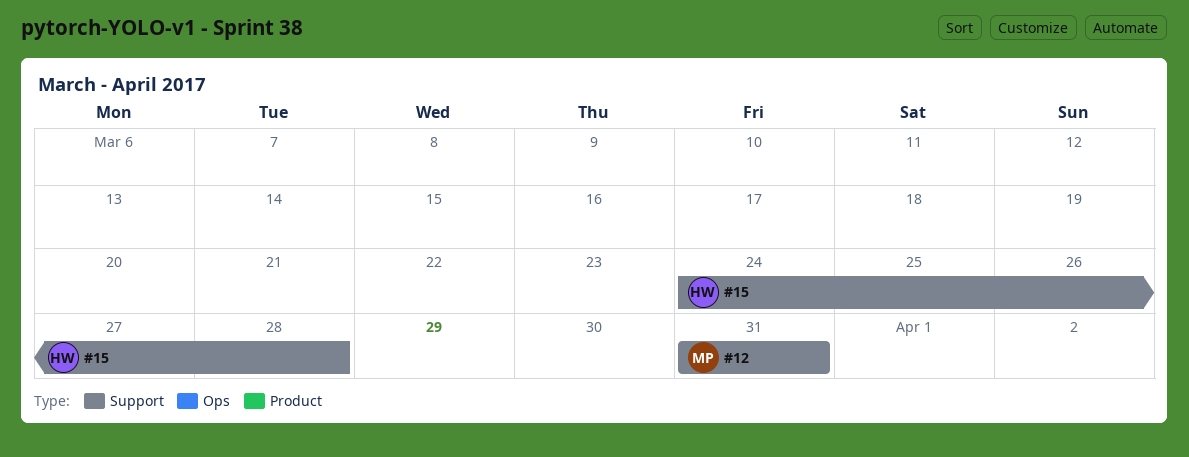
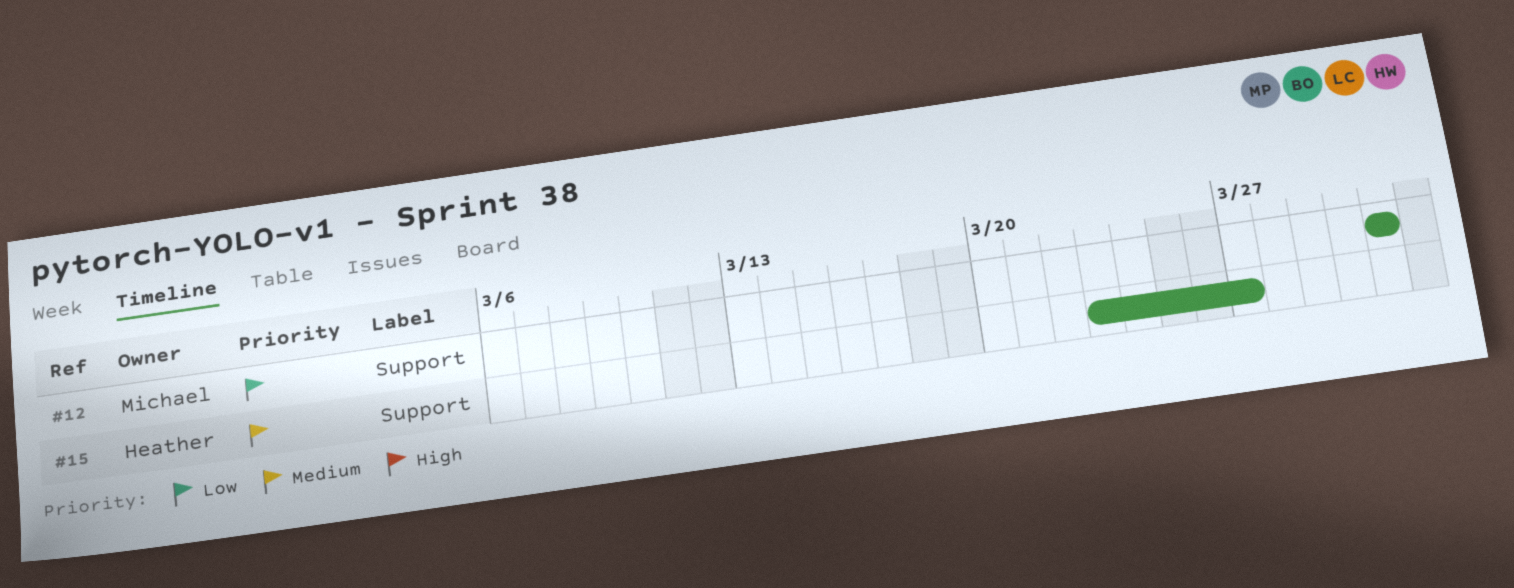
#15, start: Mar 24 -> Mar 23
#15, due: Mar 28 -> Mar 27

